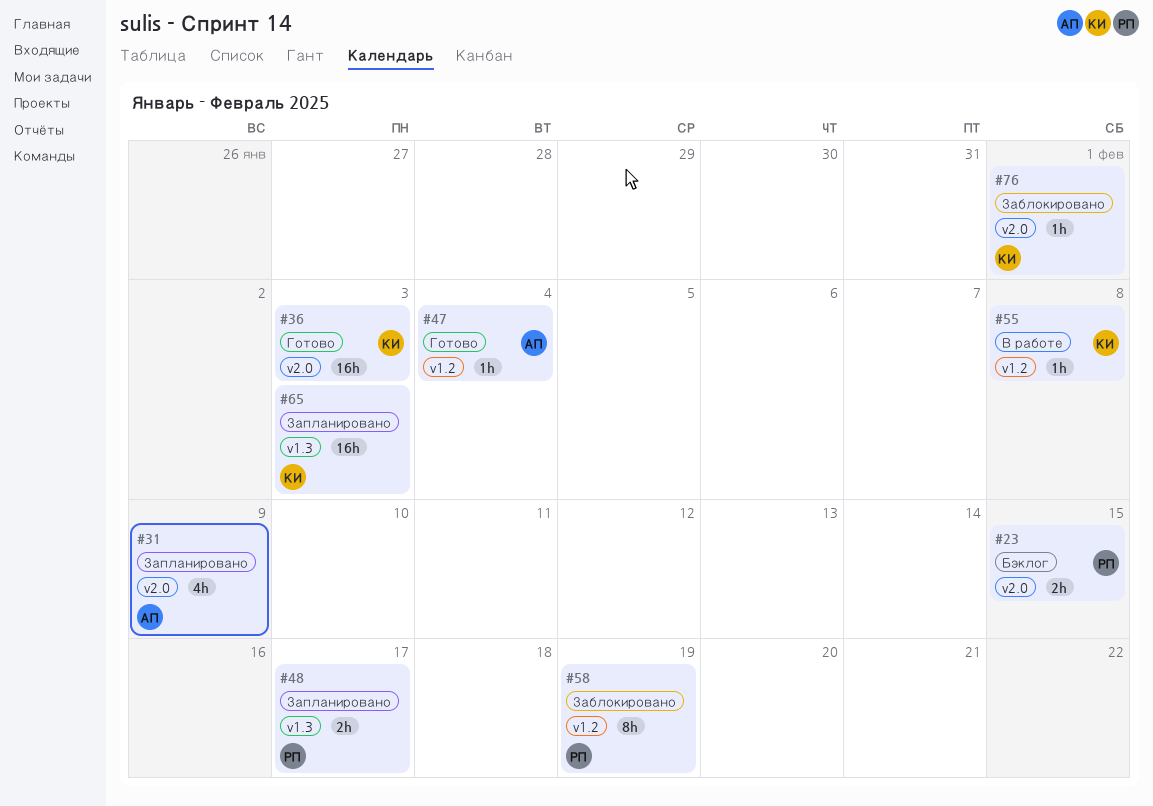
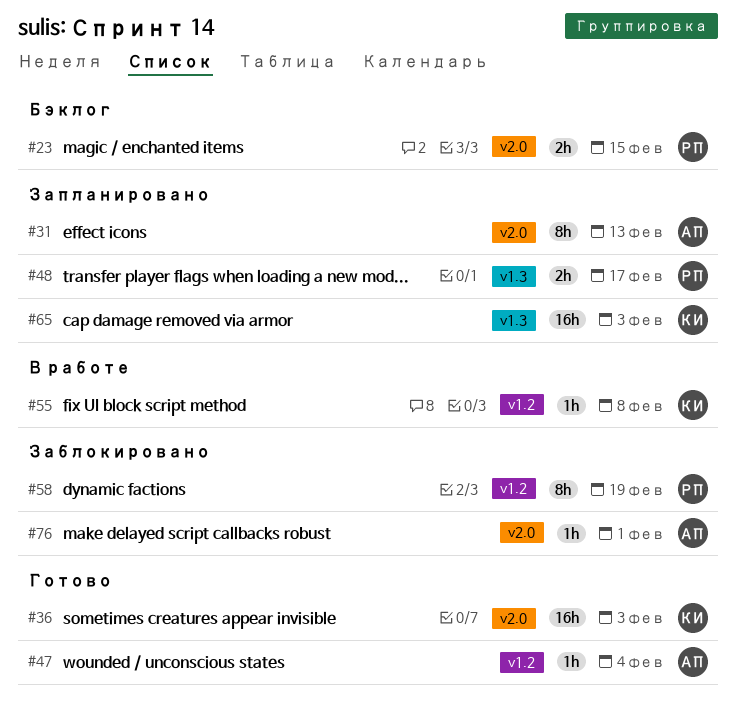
#31, estimate: 4h -> 8h
#31, due: Feb 9 -> Feb 13
#76, owner: КИ -> АП

